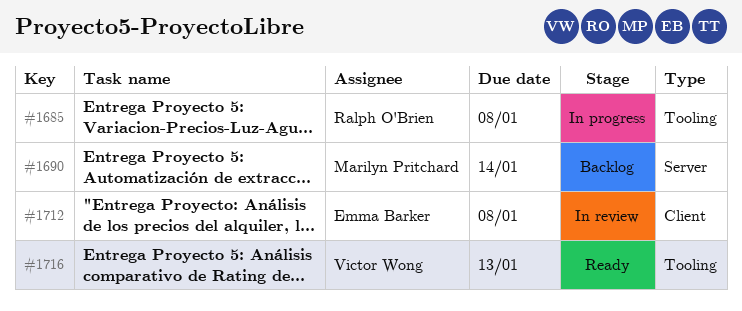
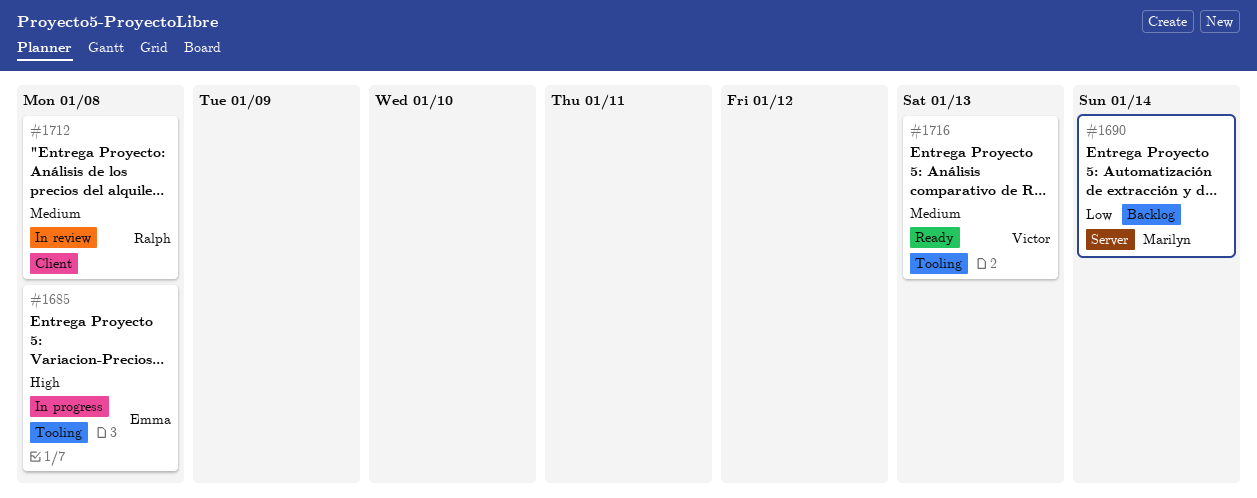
#1685, owner: Ralph O'Brien -> Emma Barker
#1712, owner: Emma Barker -> Ralph O'Brien

